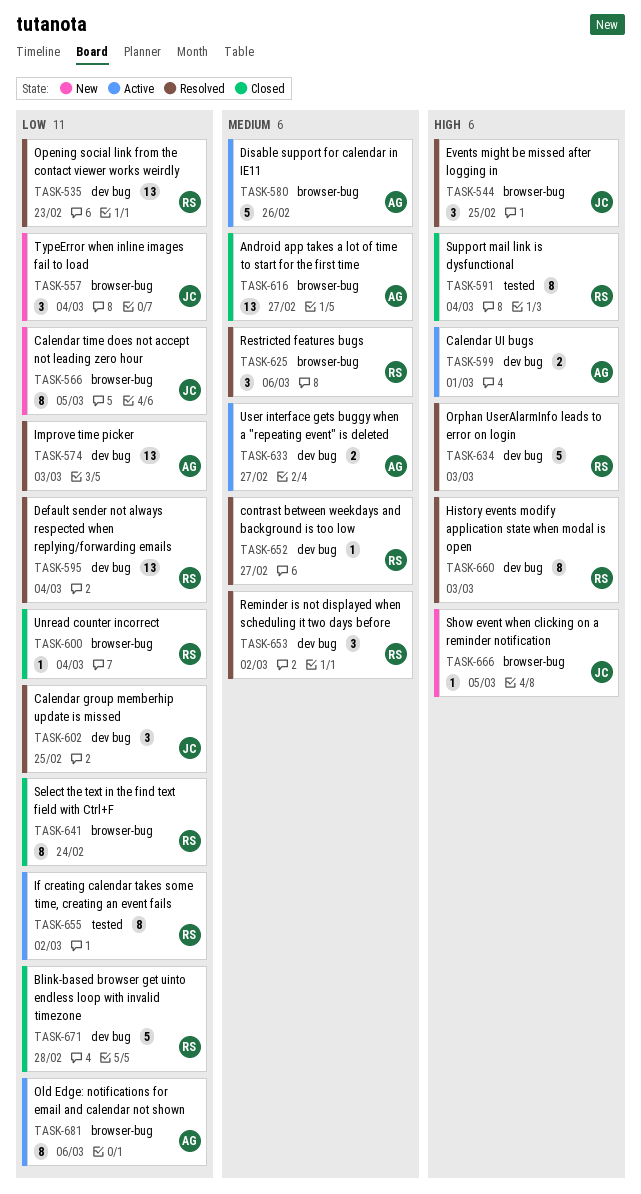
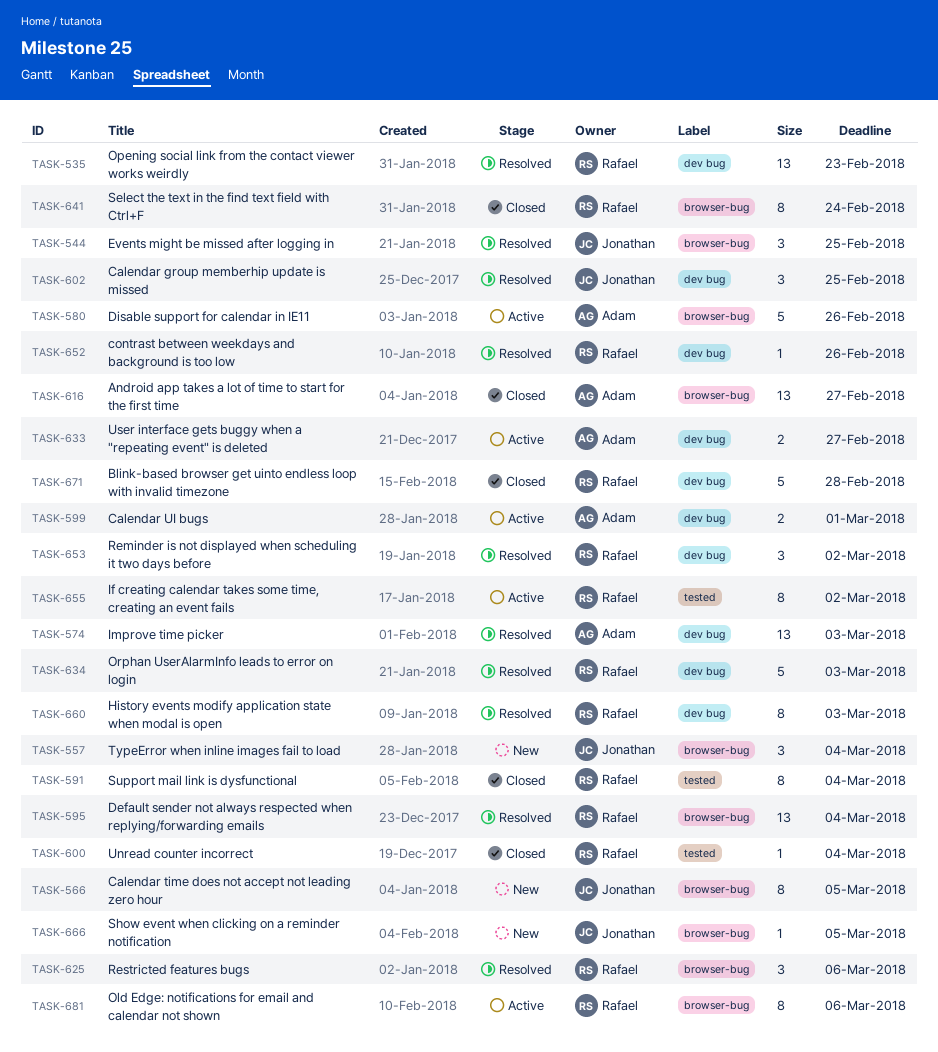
TASK-595, label: dev bug -> browser-bug
TASK-600, label: browser-bug -> tested
TASK-652, due: Feb 27 -> Feb 26
TASK-681, owner: Adam -> Rafael

